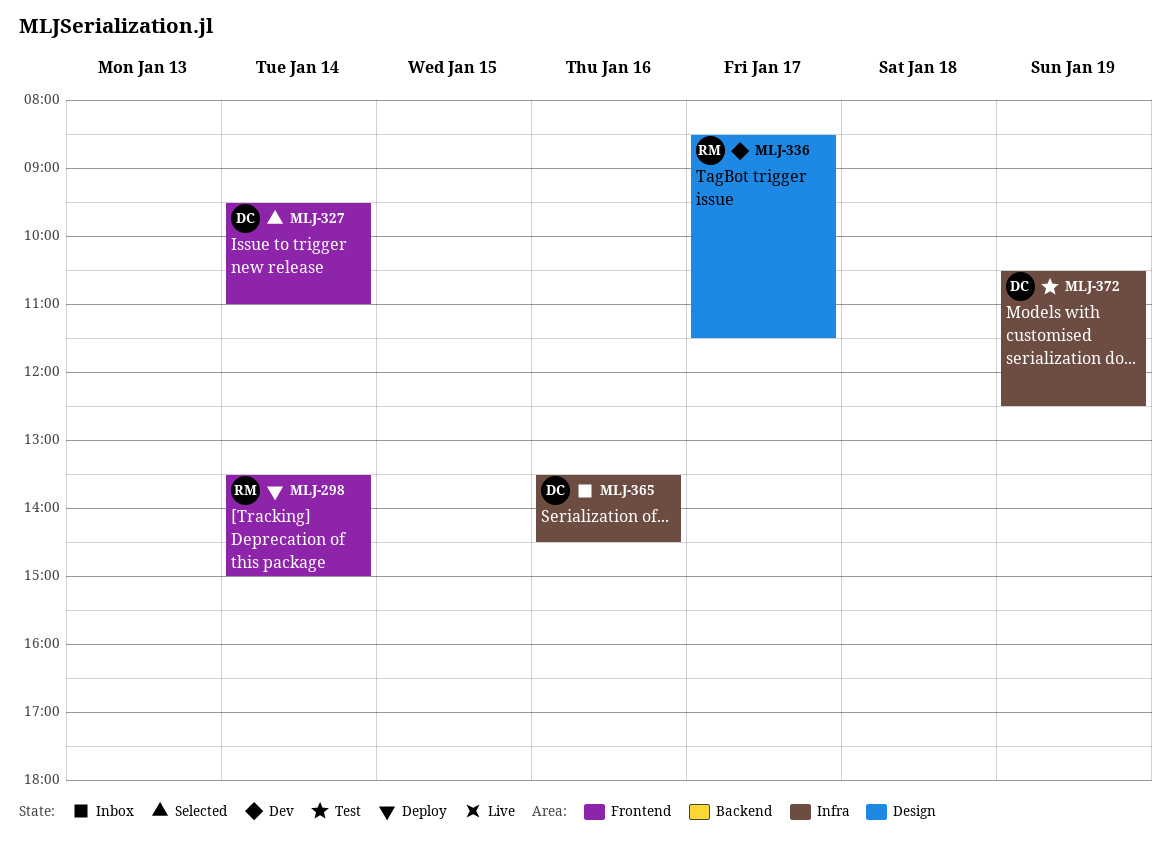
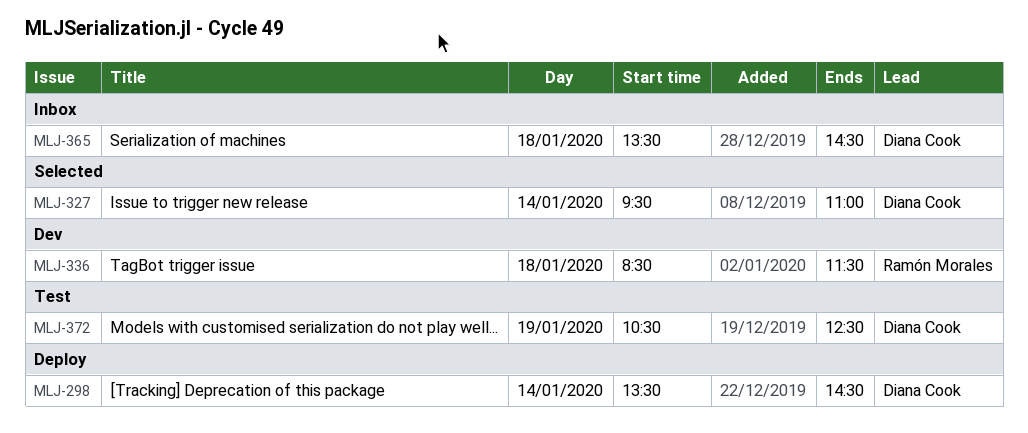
MLJ-298, owner: Ramón Morales -> Diana Cook
MLJ-298, ends: 15:00 -> 14:30
MLJ-336, day: Jan 17 -> Jan 18
MLJ-365, day: Jan 16 -> Jan 18

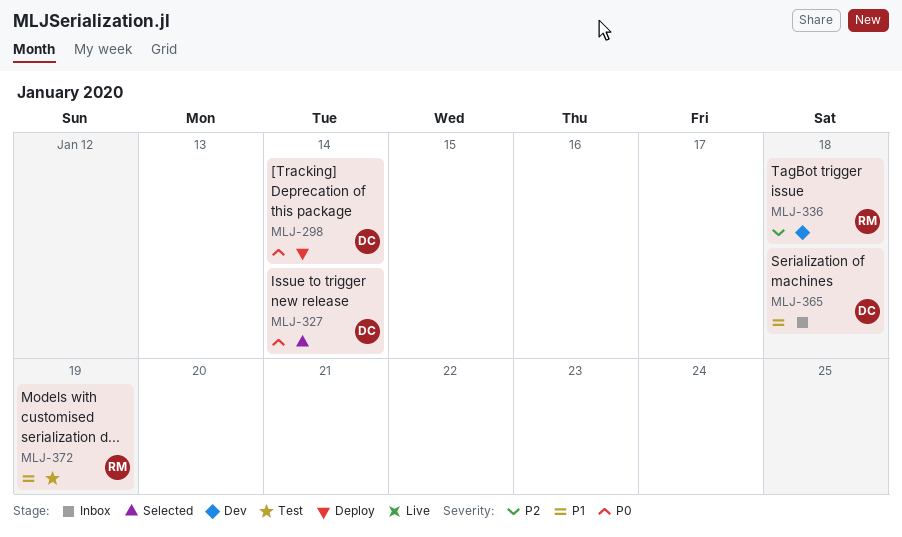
MLJ-372, owner: Diana Cook -> Ramón Morales

